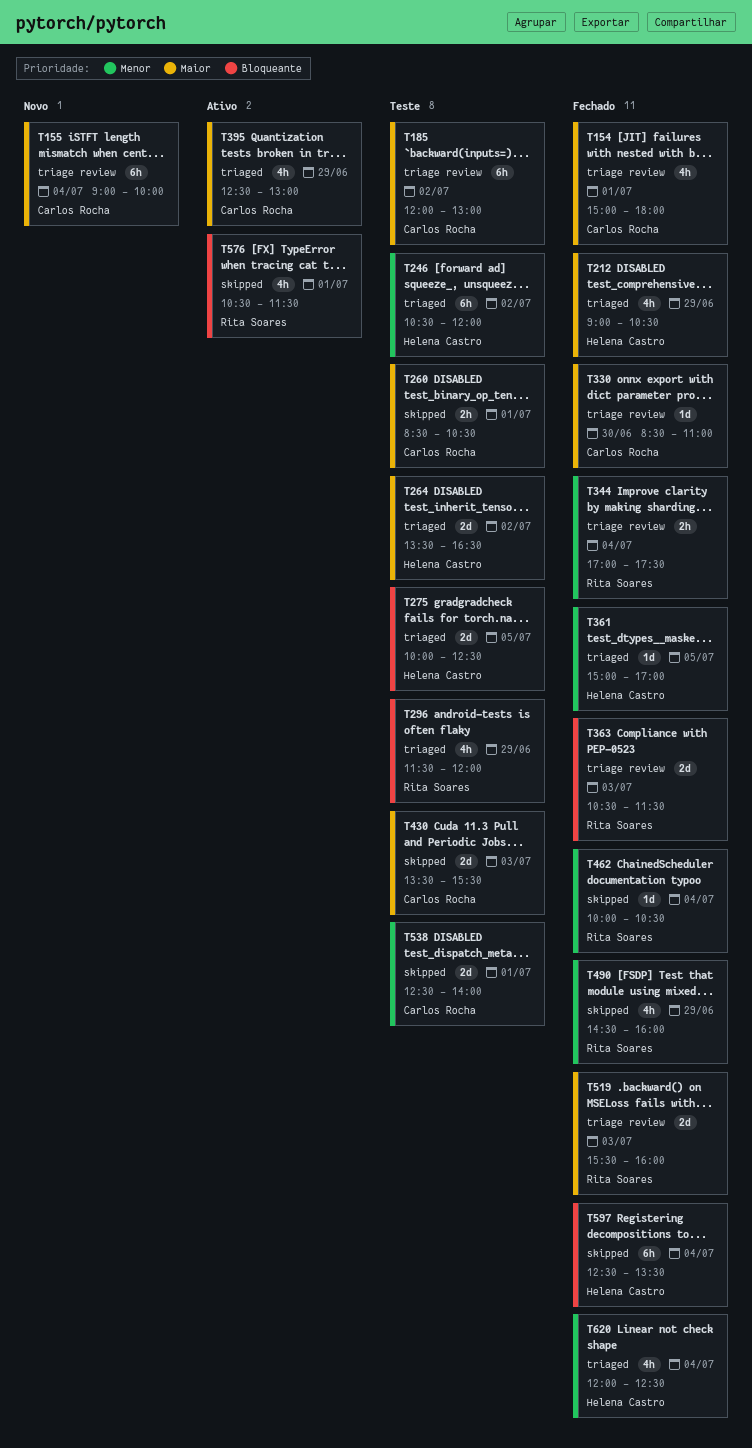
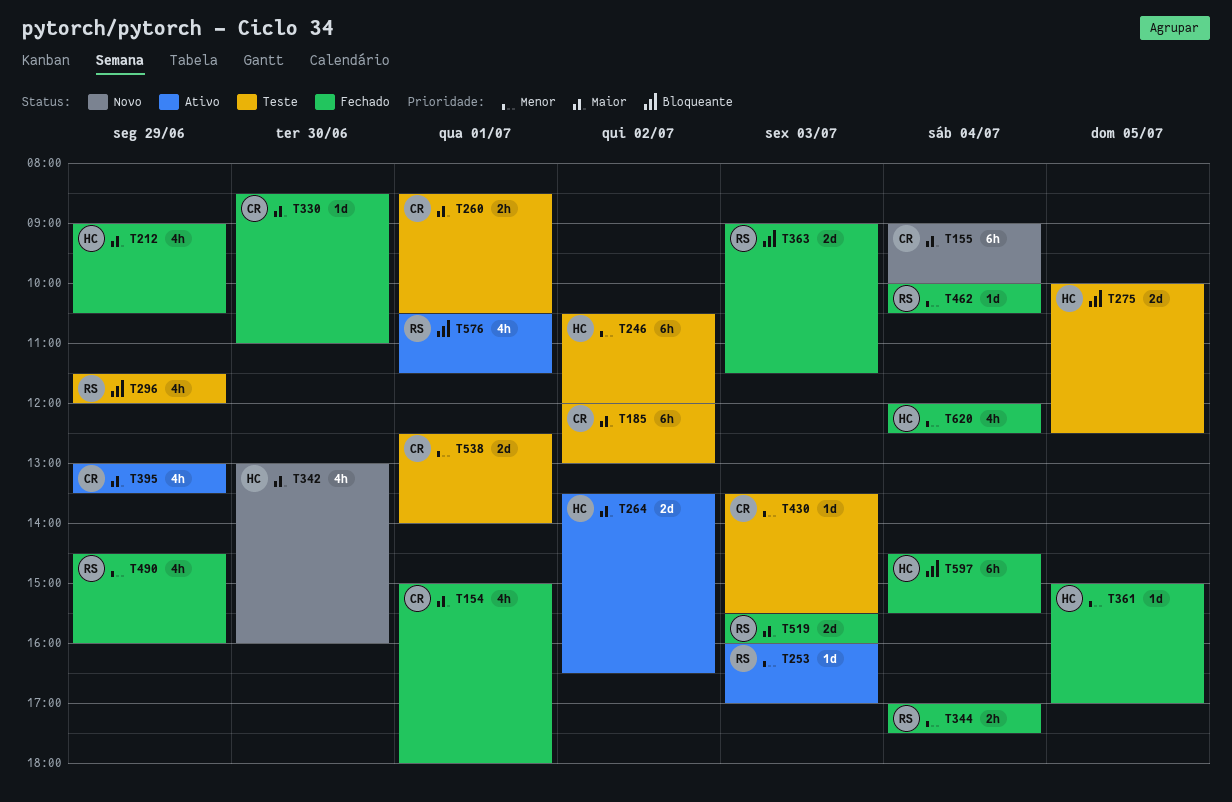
T253: none -> present
T264, status: Teste -> Ativo
T342: none -> present
T363, begins: 10:30 -> 09:00
T395, begins: 12:30 -> 13:00
T395, ends: 13:00 -> 13:30
T430, priority: Maior -> Menor
T430, estimate: 2d -> 1d
T597, begins: 12:30 -> 14:30
T597, ends: 13:30 -> 15:30

